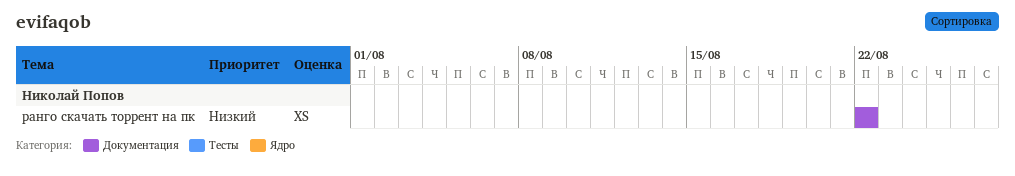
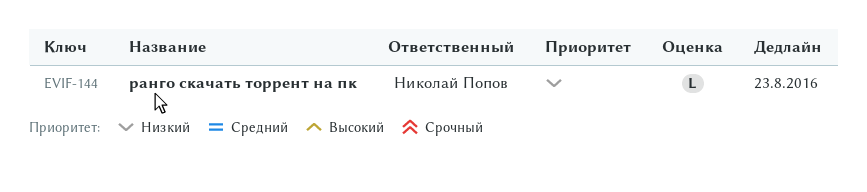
ранго скачать торрент на пк, estimate: XS -> L
ранго скачать торрент на пк, due: Aug 22 -> Aug 23

